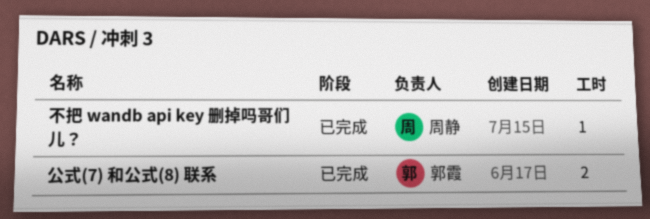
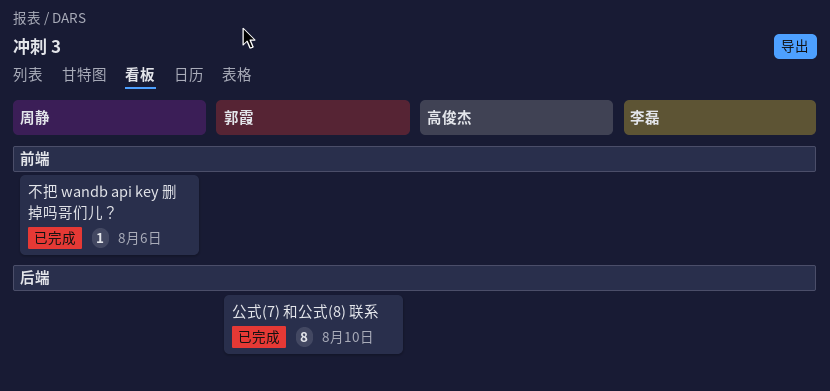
公式(7) 和公式(8) 联系, estimate: 2 -> 8

